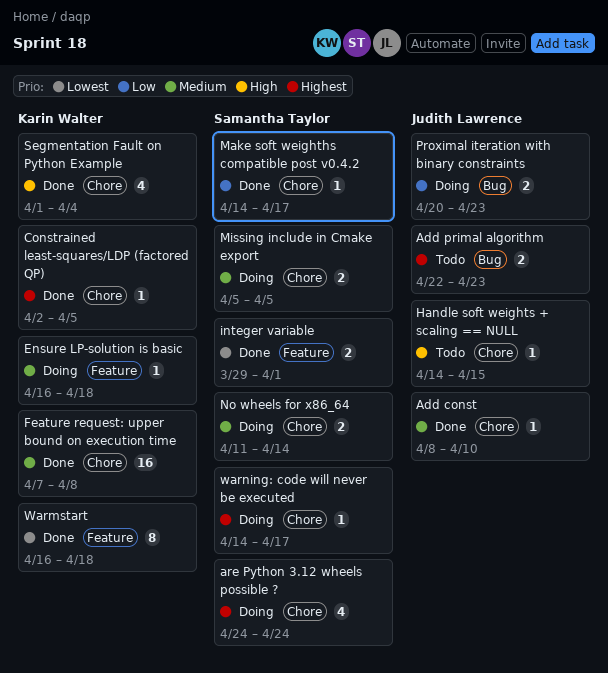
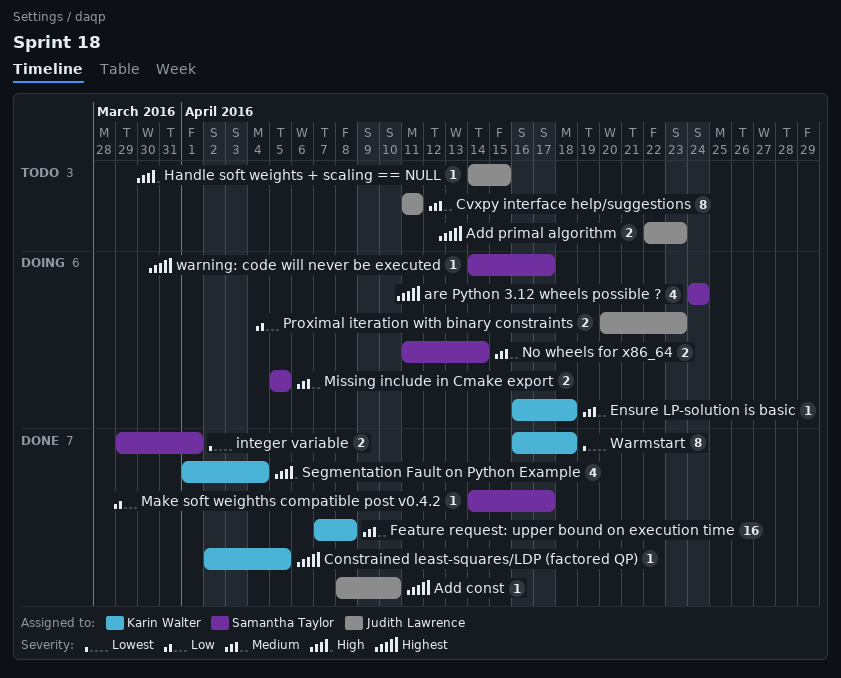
Add const, priority: Medium -> Highest
Cvxpy interface help/suggestions: none -> present

